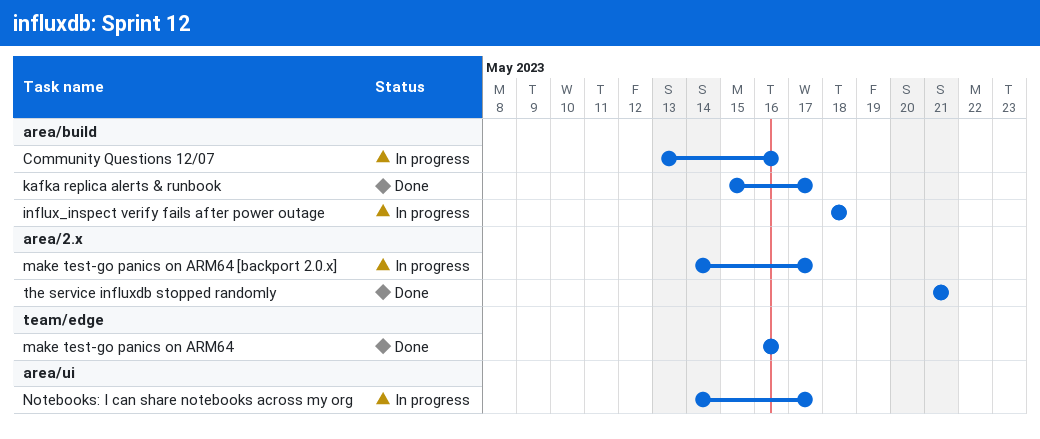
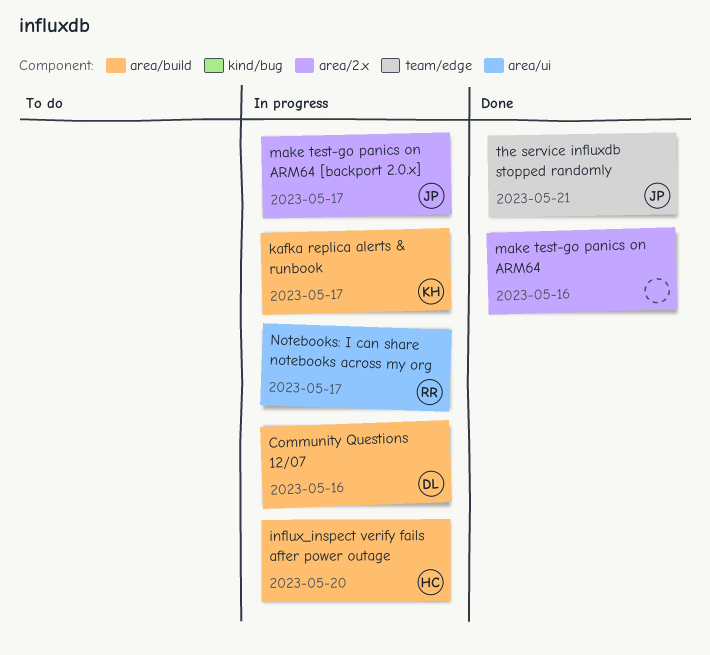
influx_inspect verify fails after power outage, due: May 18 -> May 20
kafka replica alerts & runbook, status: Done -> In progress
make test-go panics on ARM64, label: team/edge -> area/2.x
the service influxdb stopped randomly, label: area/2.x -> team/edge

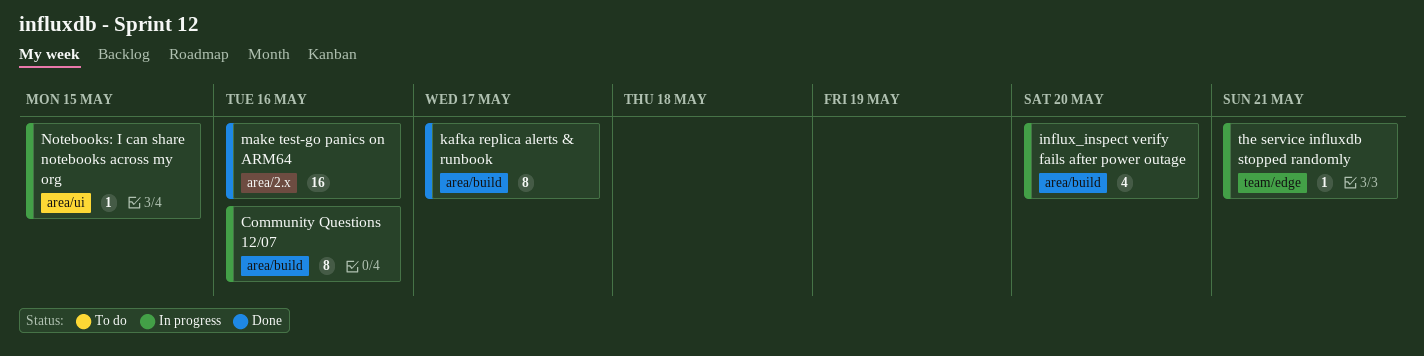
kafka replica alerts & runbook, status: In progress -> Done
make test-go panics on ARM64 [backport 2.0.x]: present -> none
Notebooks: I can share notebooks across my org, due: May 17 -> May 15
the service influxdb stopped randomly, status: Done -> In progress

